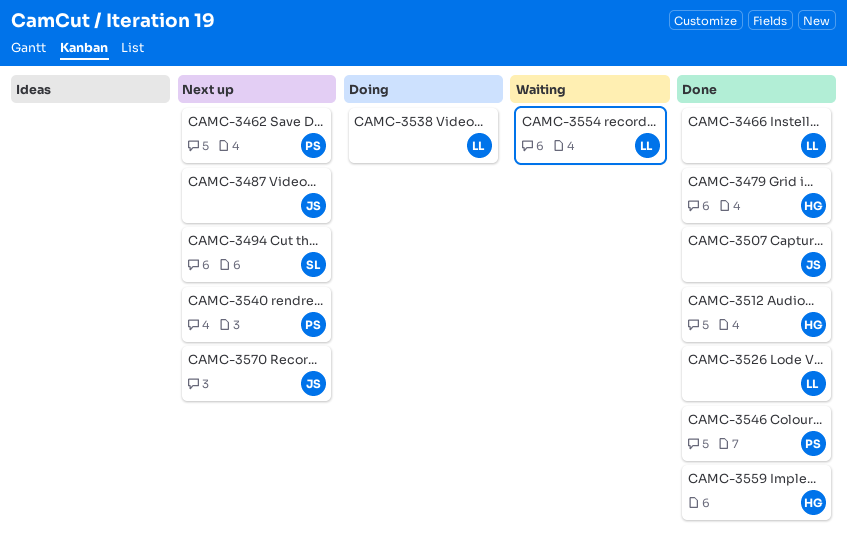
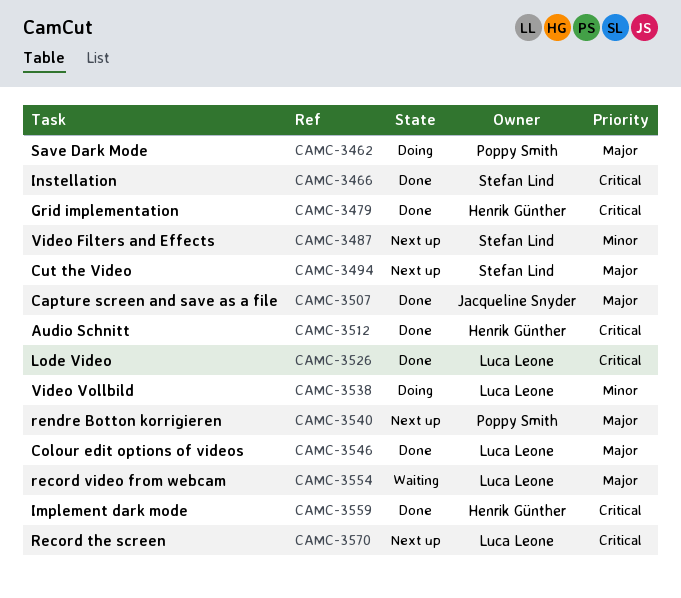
CAMC-3462, status: Next up -> Doing
CAMC-3466, owner: Luca Leone -> Stefan Lind
CAMC-3487, owner: Jacqueline Snyder -> Stefan Lind
CAMC-3546, owner: Poppy Smith -> Luca Leone
CAMC-3570, owner: Jacqueline Snyder -> Luca Leone

